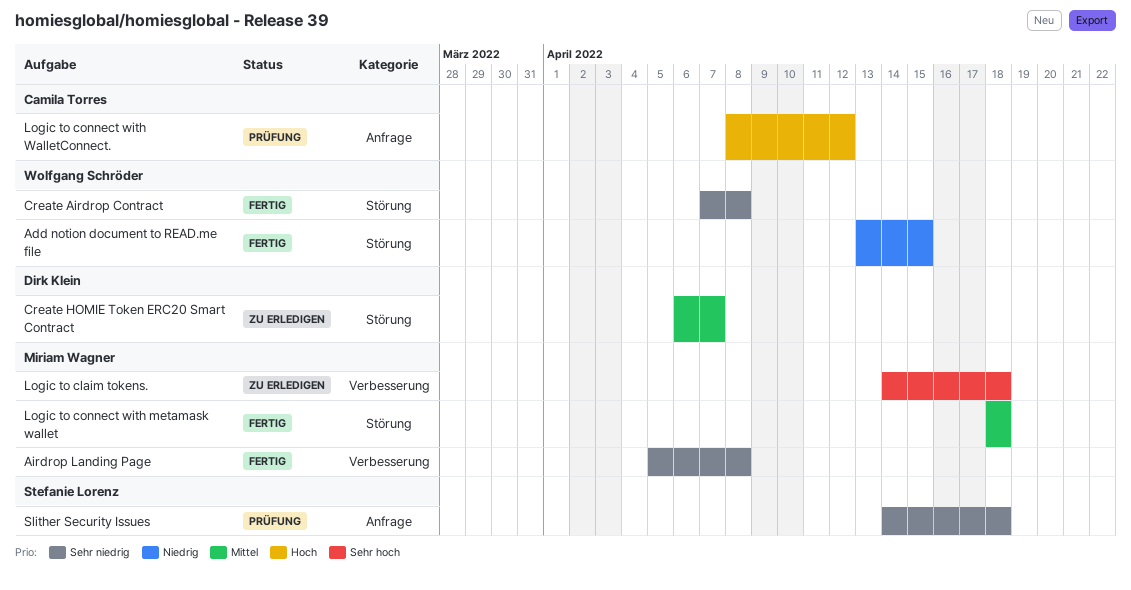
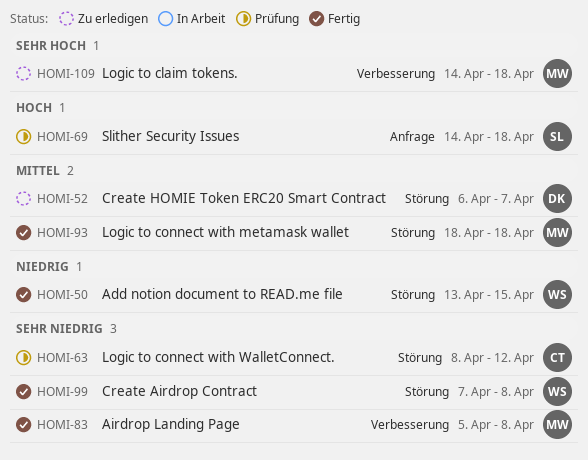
Logic to connect with WalletConnect., priority: Hoch -> Sehr niedrig
Logic to connect with WalletConnect., label: Anfrage -> Störung
Slither Security Issues, priority: Sehr niedrig -> Hoch

